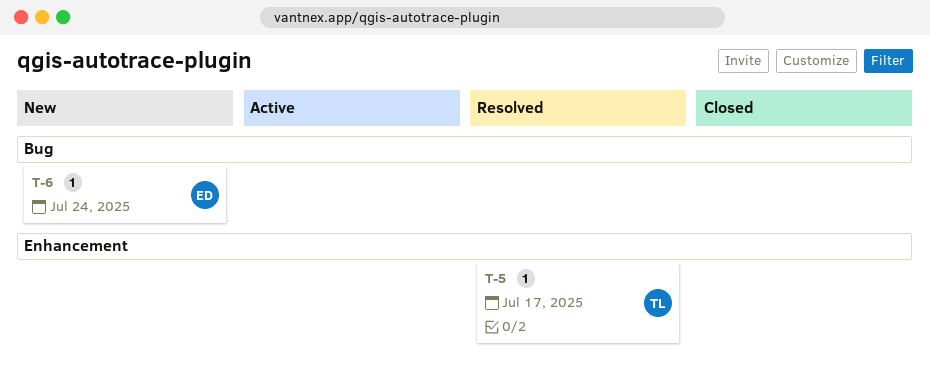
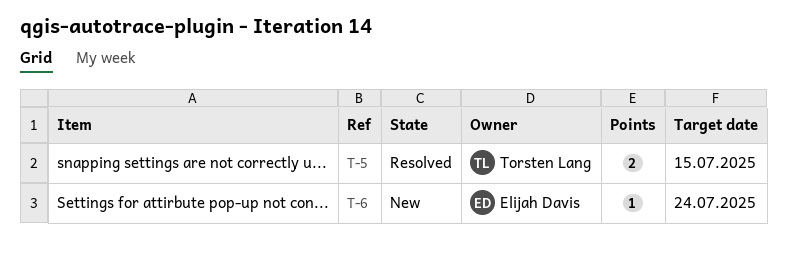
T-5, estimate: 1 -> 2
T-5, due: Jul 17 -> Jul 15

